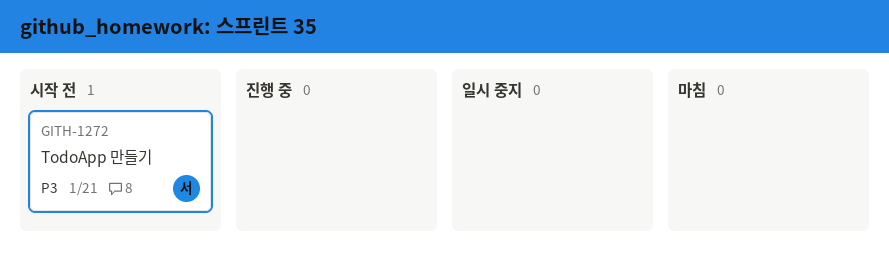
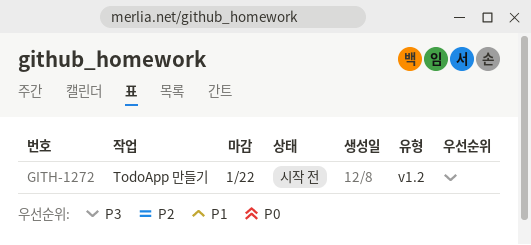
GITH-1272, due: Jan 21 -> Jan 22

